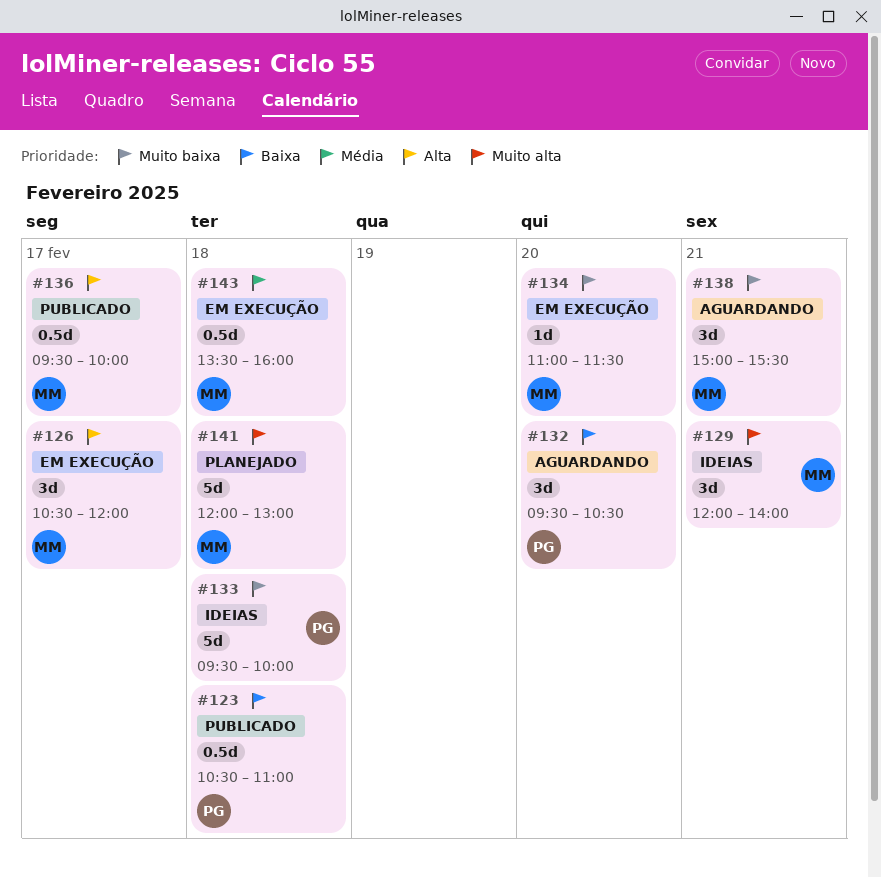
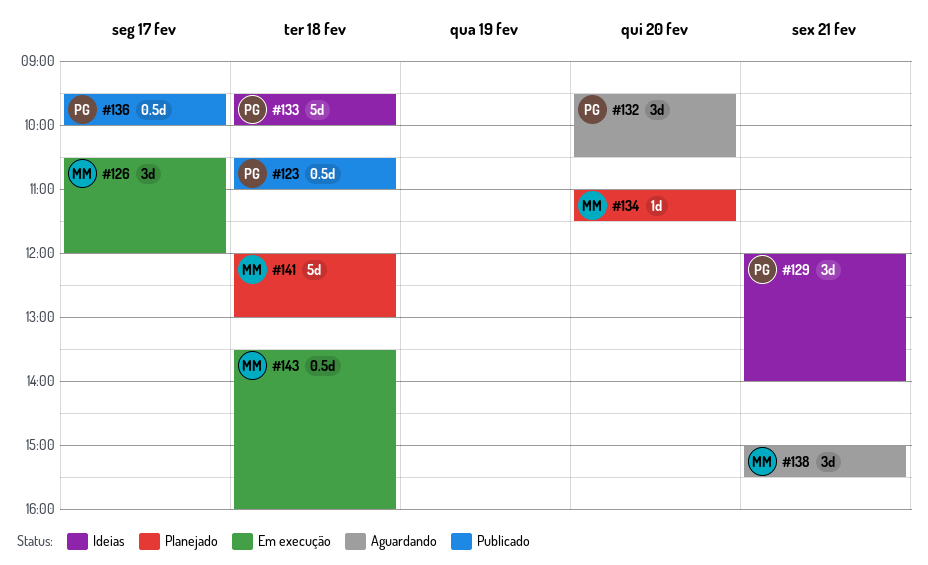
#129, owner: MM -> PG
#134, status: Em execução -> Planejado
#136, owner: MM -> PG

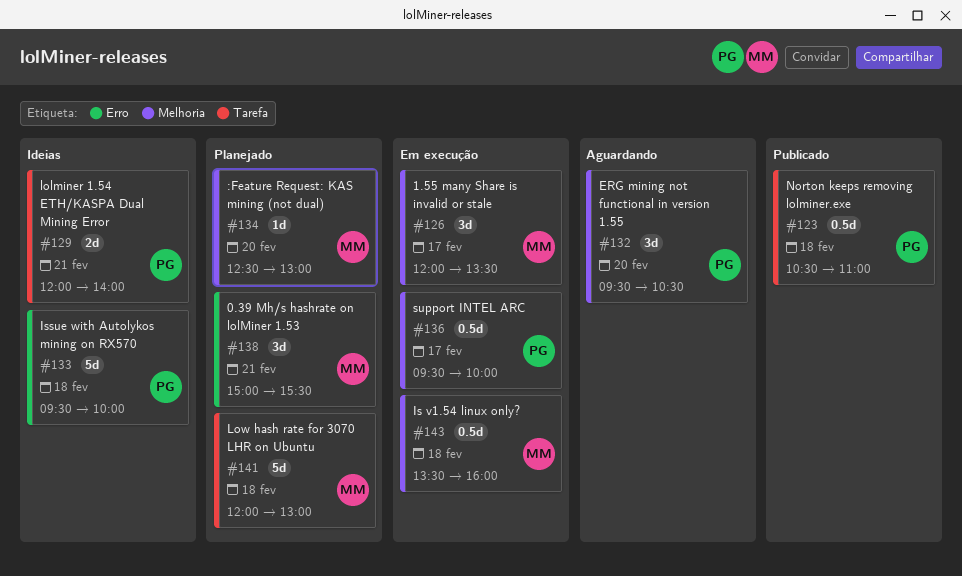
#126, begins: 10:30 -> 12:00
#126, ends: 12:00 -> 13:30
#129, estimate: 3d -> 2d
#134, begins: 11:00 -> 12:30
#134, ends: 11:30 -> 13:00
#136, status: Publicado -> Em execução
#138, status: Aguardando -> Planejado

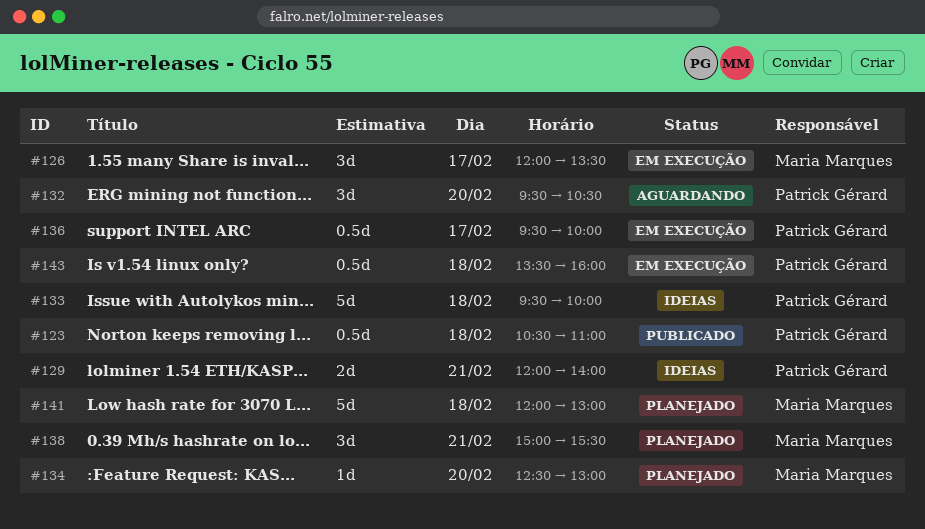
#143, owner: Maria Marques -> Patrick Gérard

